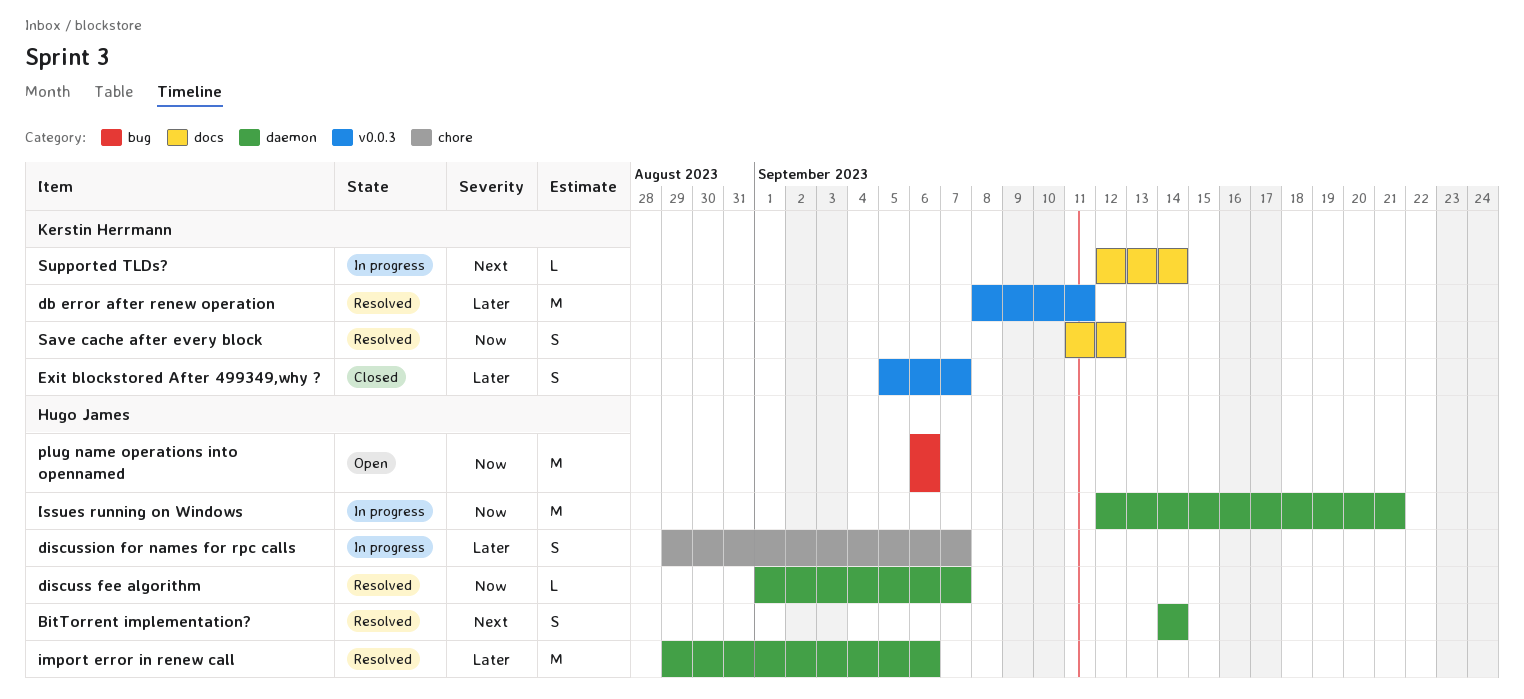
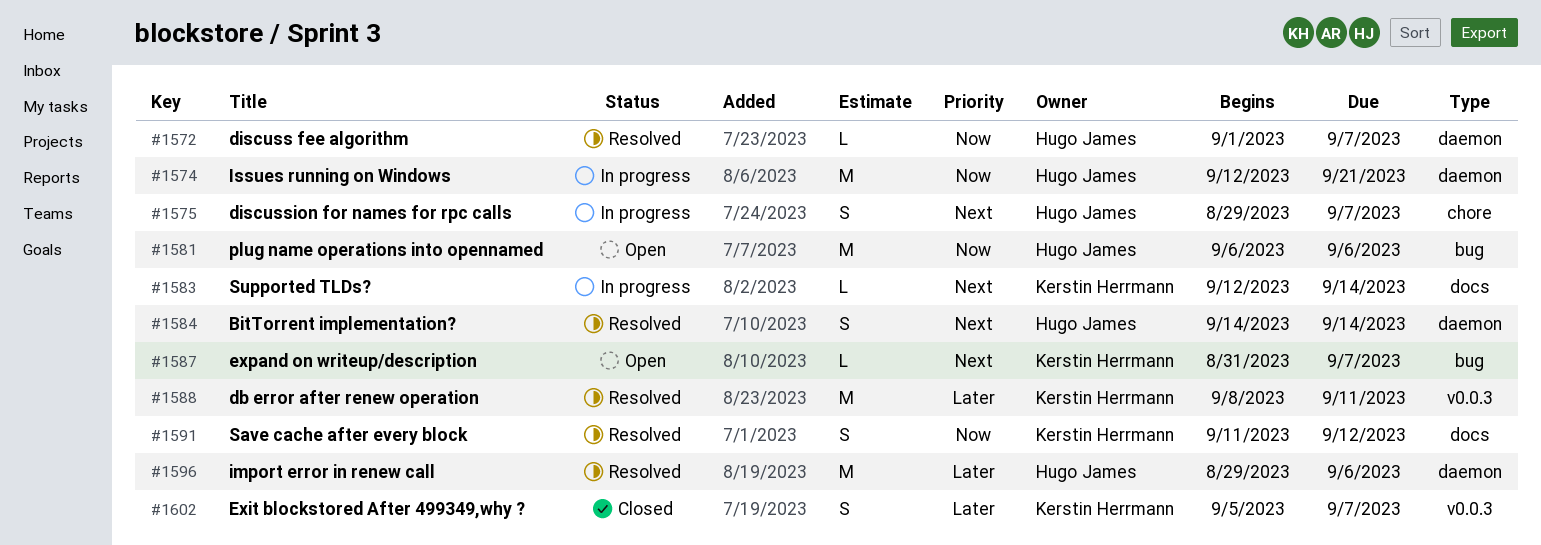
discussion for names for rpc calls, priority: Later -> Next
expand on writeup/description: none -> present

